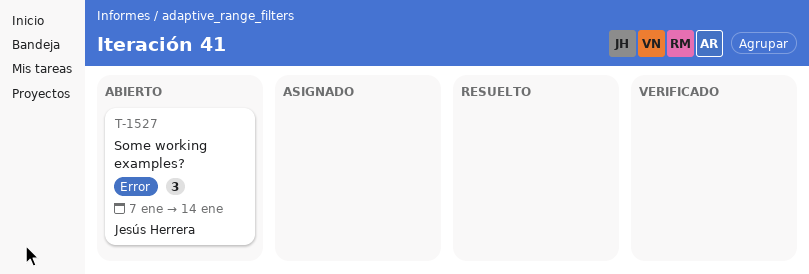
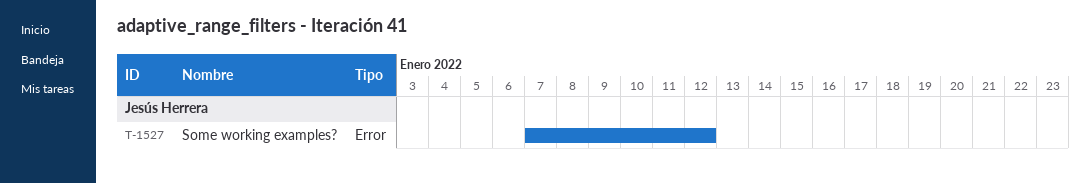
T-1527, due: Jan 14 -> Jan 12

